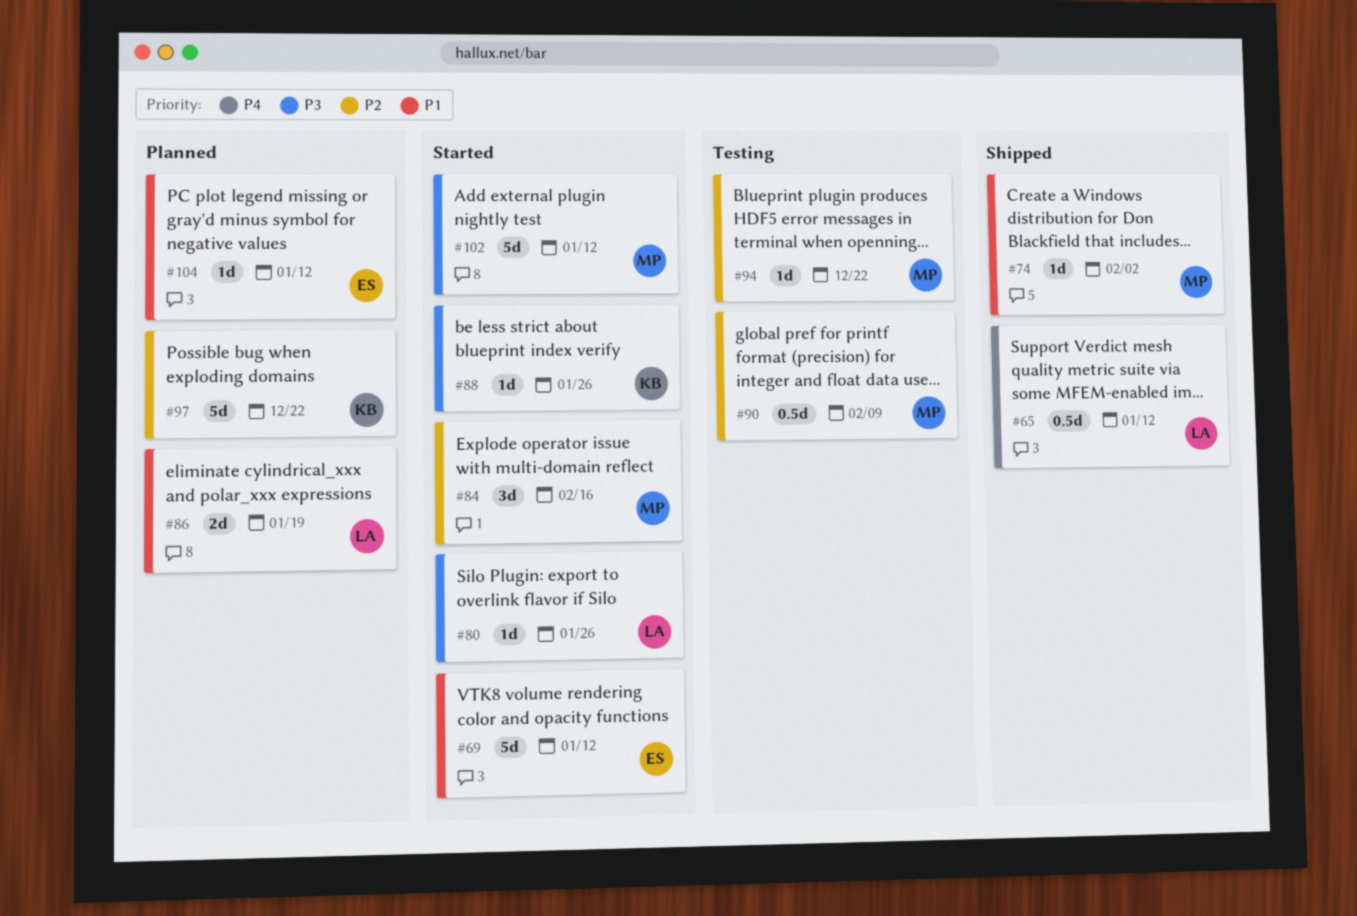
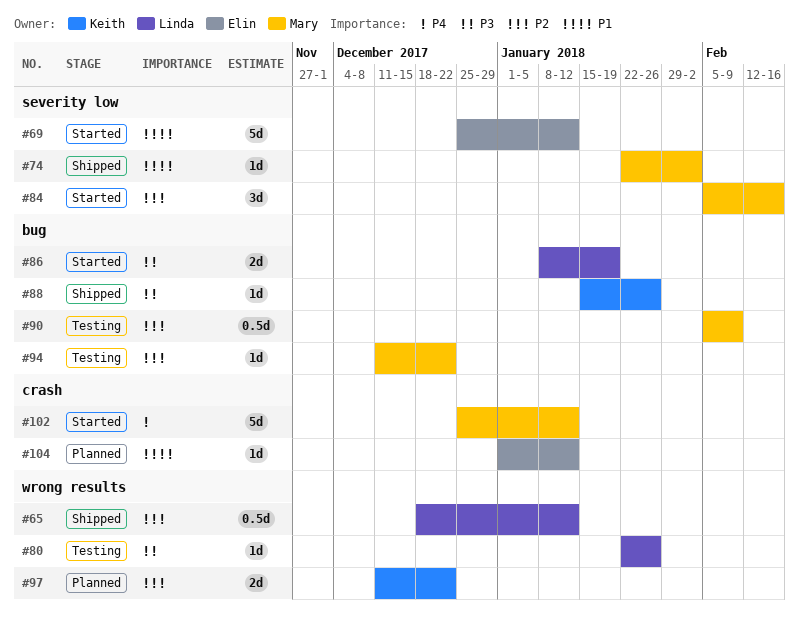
#65, priority: P4 -> P2
#80, status: Started -> Testing
#86, status: Planned -> Started
#86, priority: P1 -> P3
#88, status: Started -> Shipped
#97, estimate: 5d -> 2d
#102, priority: P3 -> P4

